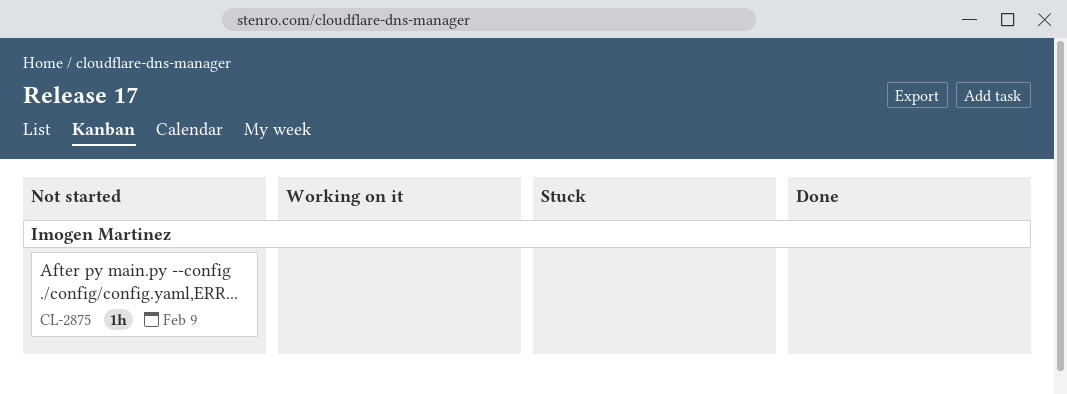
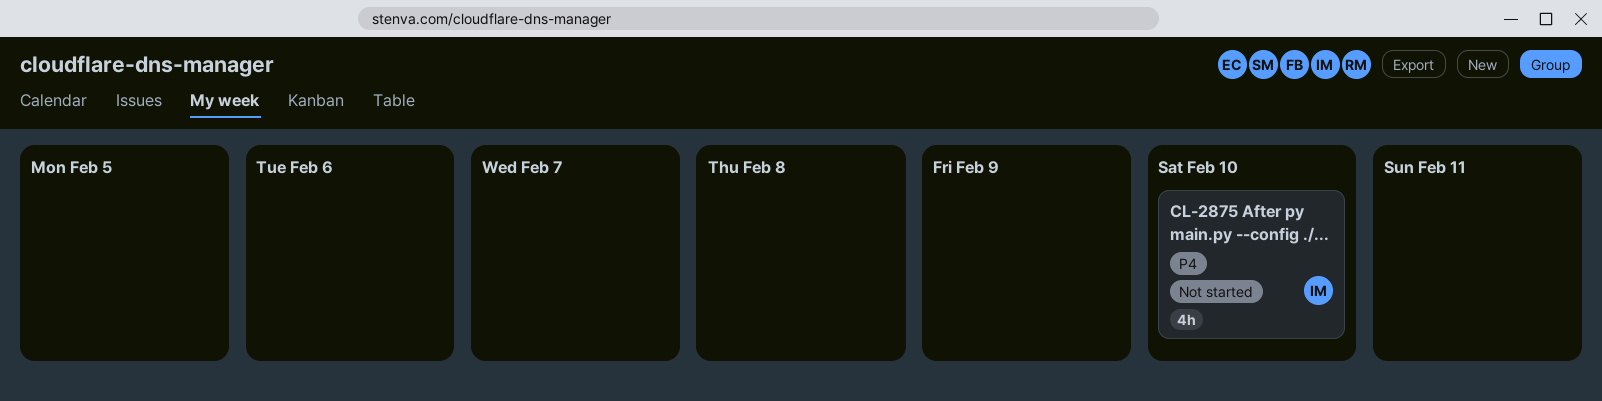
CL-2875, estimate: 1h -> 4h
CL-2875, due: Feb 9 -> Feb 10

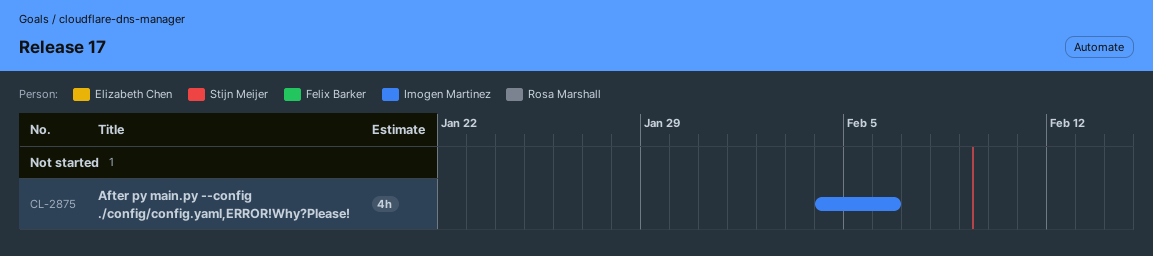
CL-2875, due: Feb 10 -> Feb 6

